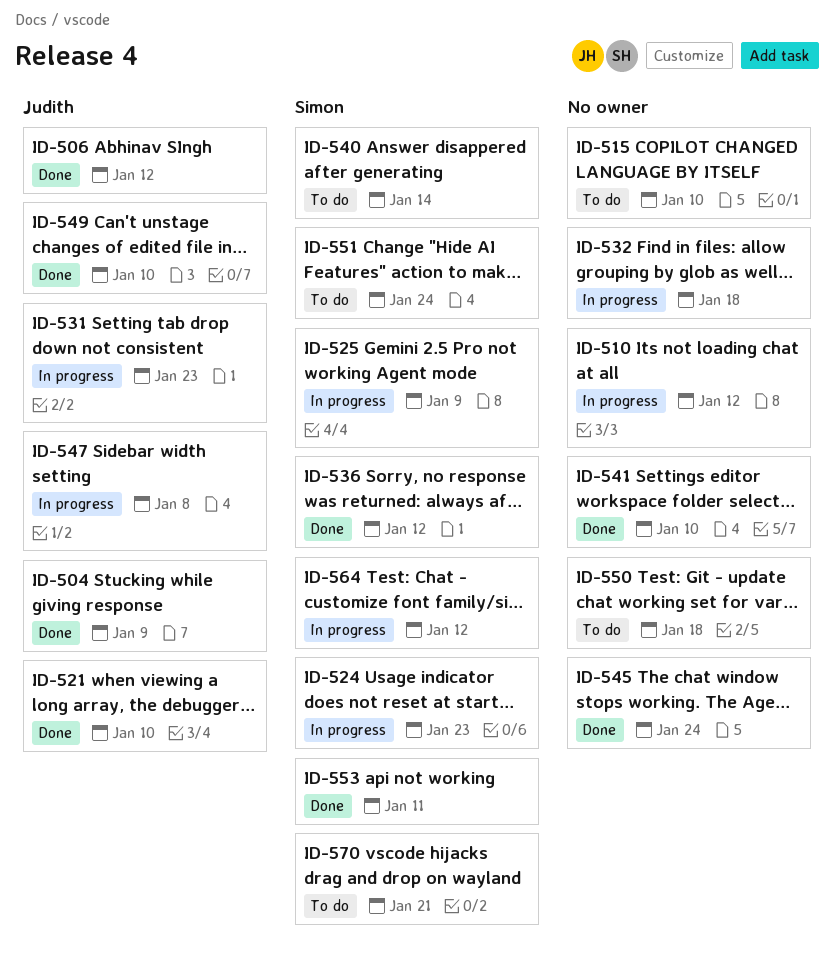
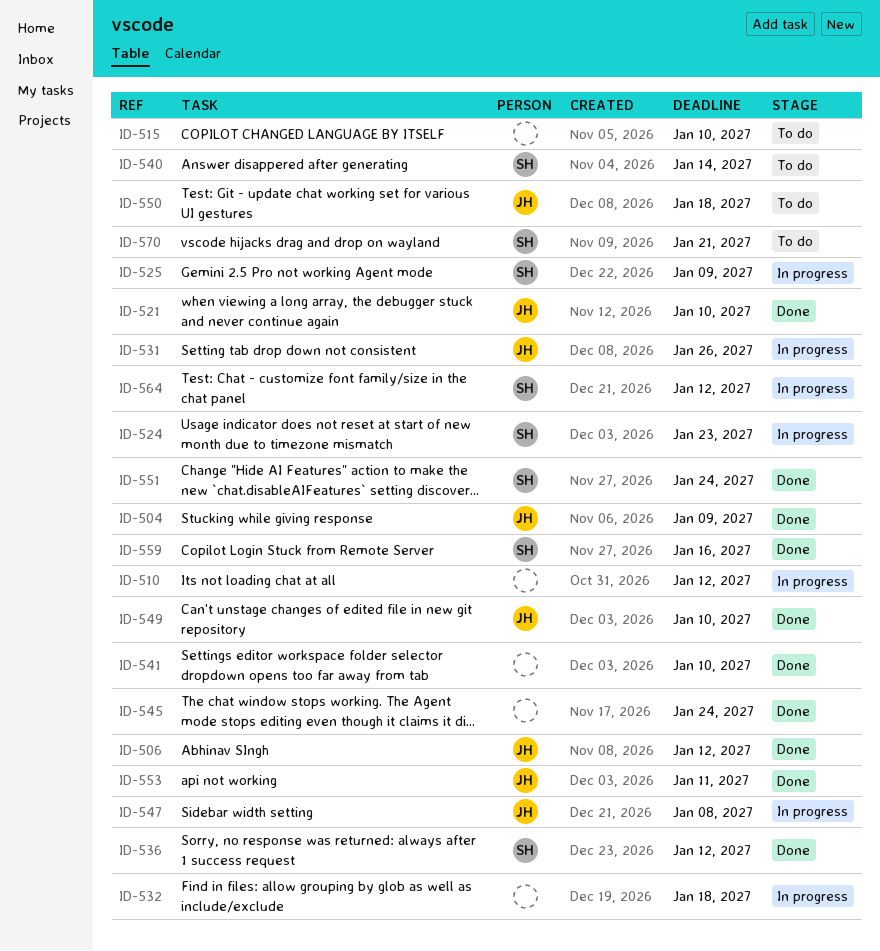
ID-531, due: Jan 23 -> Jan 26
ID-550, owner: none -> Judith
ID-551, status: To do -> Done
ID-553, owner: Simon -> Judith
ID-559: none -> present

